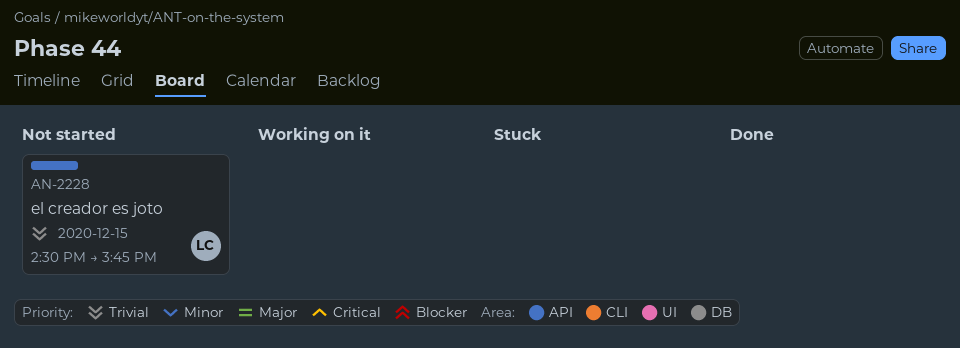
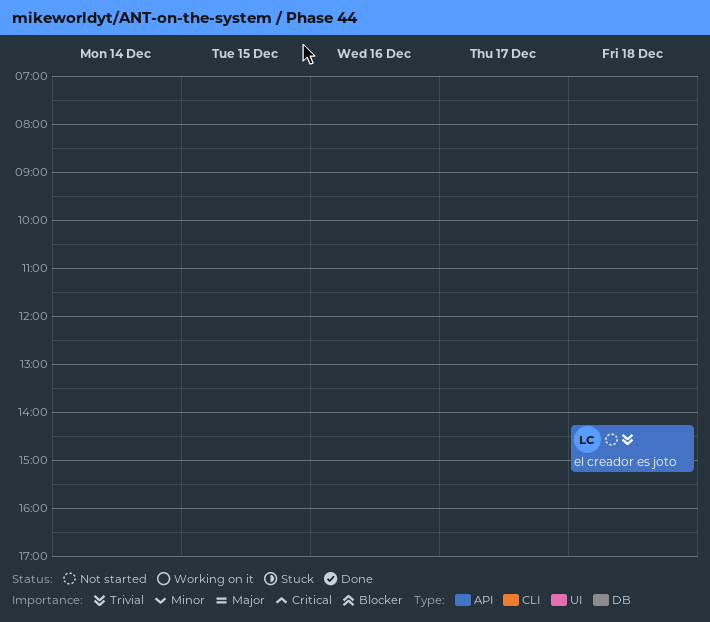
el creador es joto, day: Dec 15 -> Dec 18
el creador es joto, begins: 14:30 -> 14:15
el creador es joto, ends: 15:45 -> 15:15

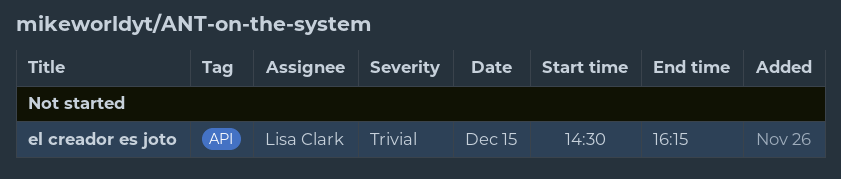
el creador es joto, day: Dec 18 -> Dec 15
el creador es joto, begins: 14:15 -> 14:30
el creador es joto, ends: 15:15 -> 16:15

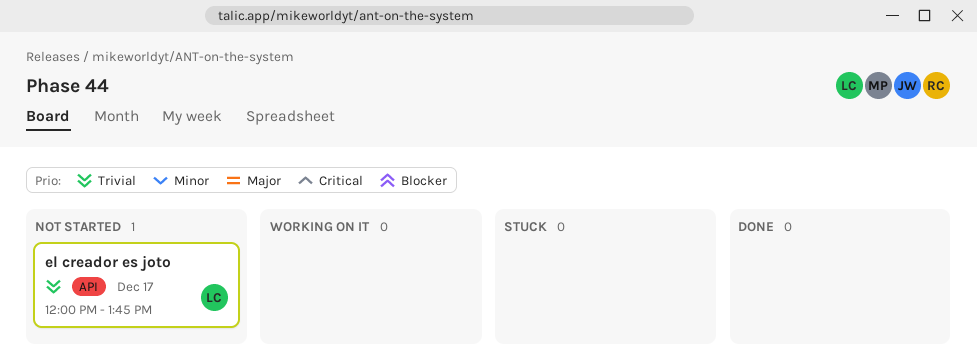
el creador es joto, day: Dec 15 -> Dec 17
el creador es joto, begins: 14:30 -> 12:00
el creador es joto, ends: 16:15 -> 13:45

